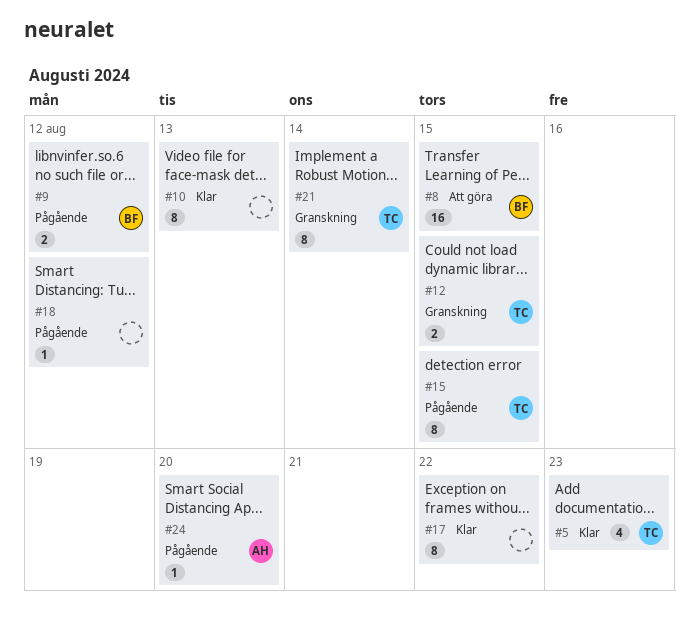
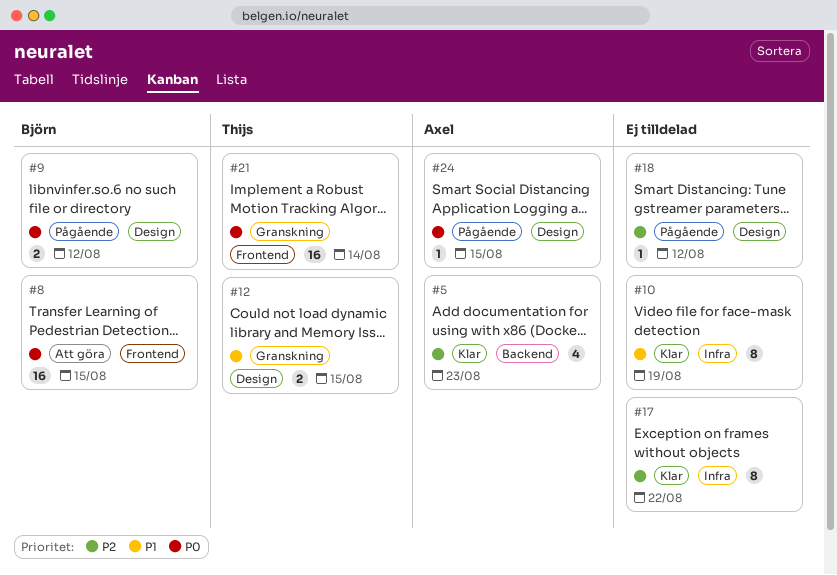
#5, owner: Thijs -> Axel
#10, due: Aug 13 -> Aug 19
#15: present -> none
#21, estimate: 8 -> 16
#24, due: Aug 20 -> Aug 15

